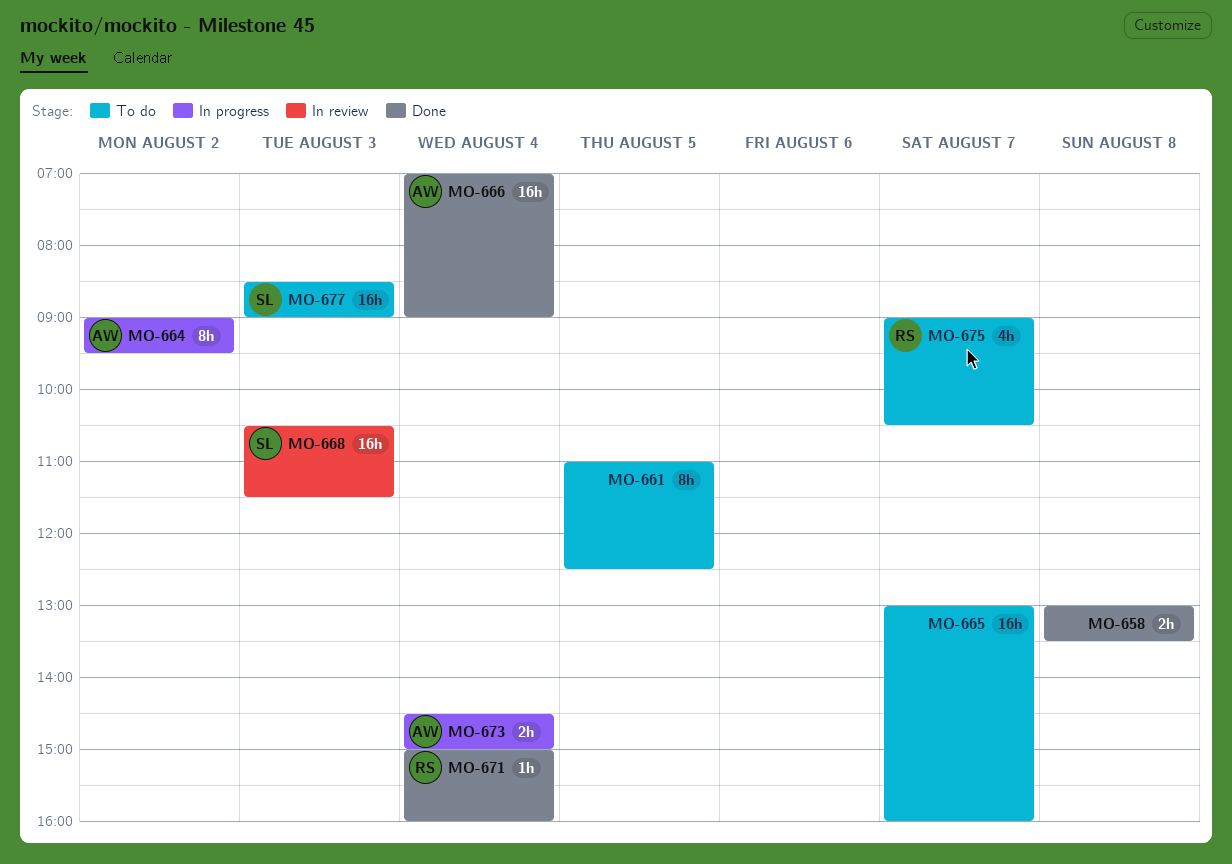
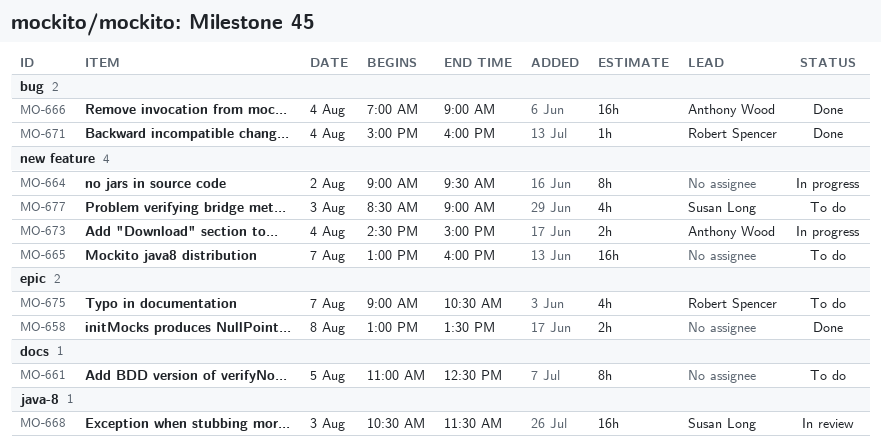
MO-664, owner: Anthony Wood -> none
MO-677, estimate: 16h -> 4h

